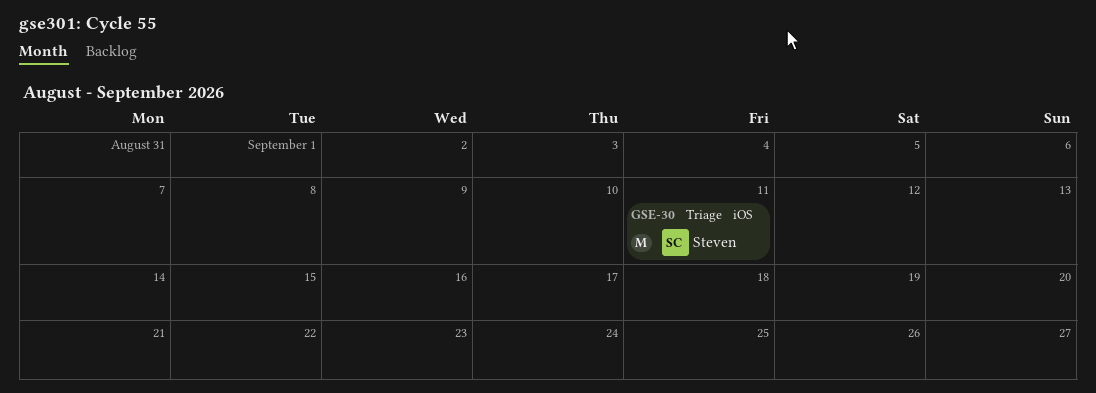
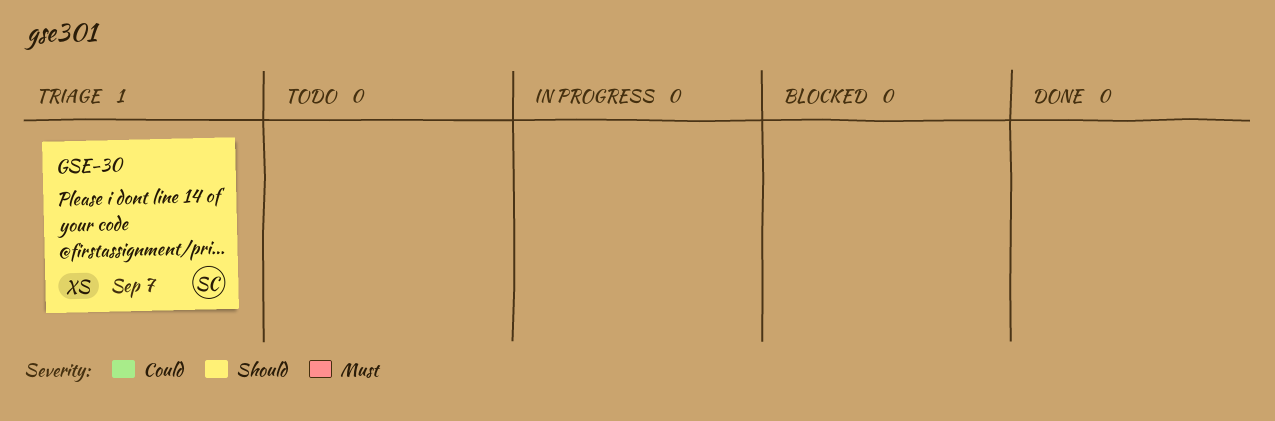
GSE-30, estimate: M -> XS
GSE-30, due: Sep 11 -> Sep 7

